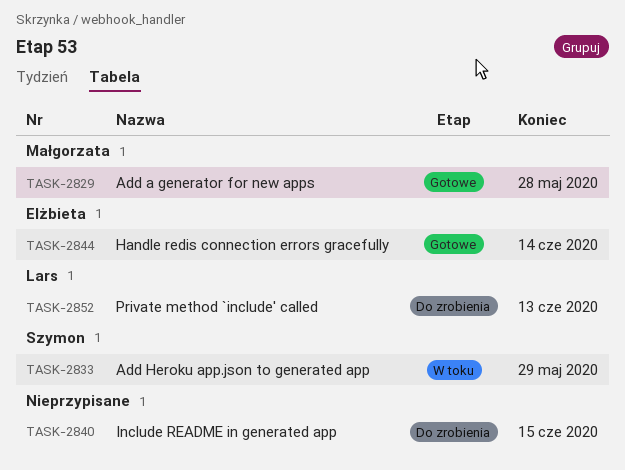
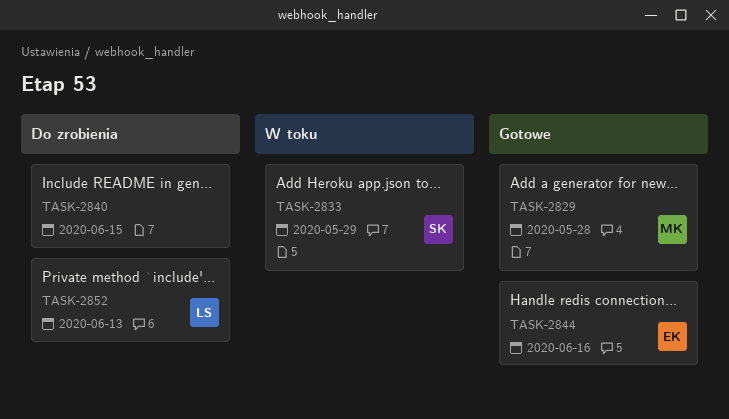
TASK-2844, due: Jun 14 -> Jun 16

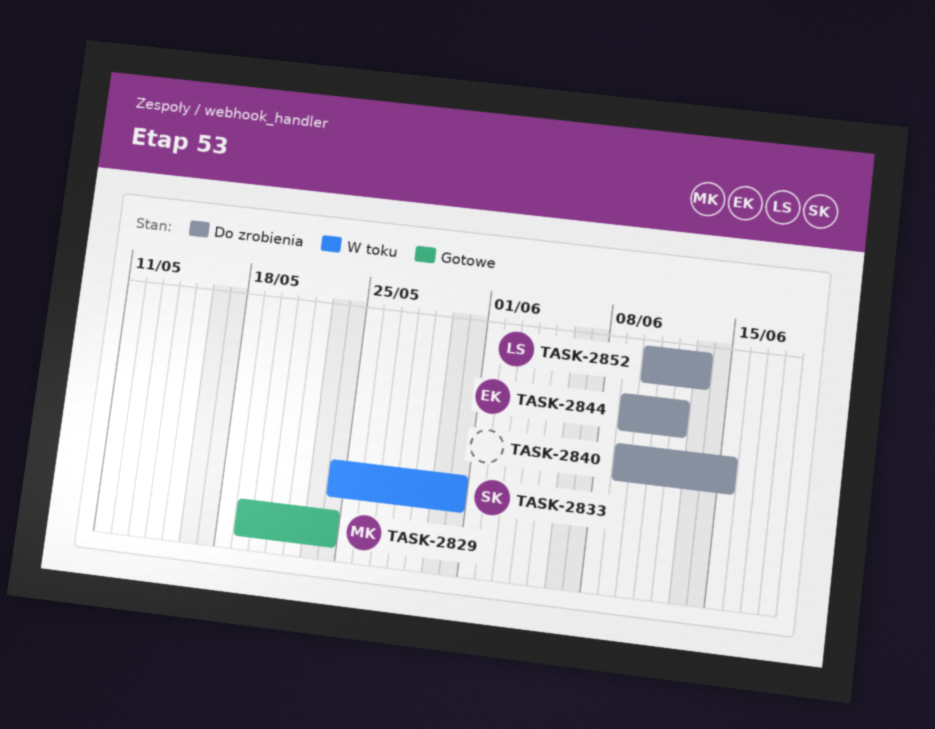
TASK-2829, due: May 28 -> May 24
TASK-2833, due: May 29 -> May 31
TASK-2844, status: Gotowe -> Do zrobienia
TASK-2844, due: Jun 16 -> Jun 12

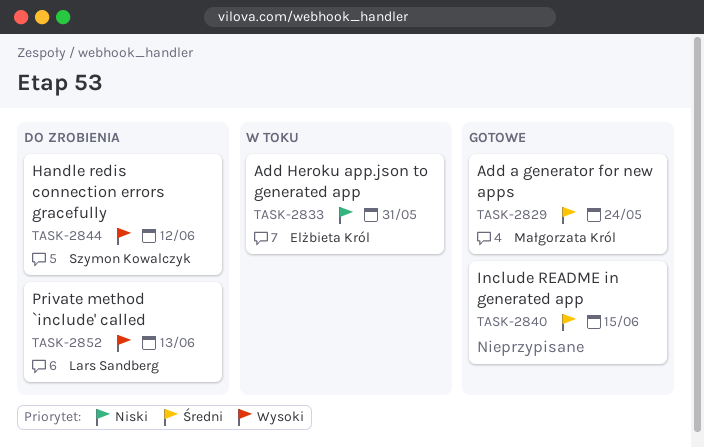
TASK-2833, owner: Szymon Kowalczyk -> Elżbieta Król
TASK-2840, status: Do zrobienia -> Gotowe
TASK-2844, owner: Elżbieta Król -> Szymon Kowalczyk

